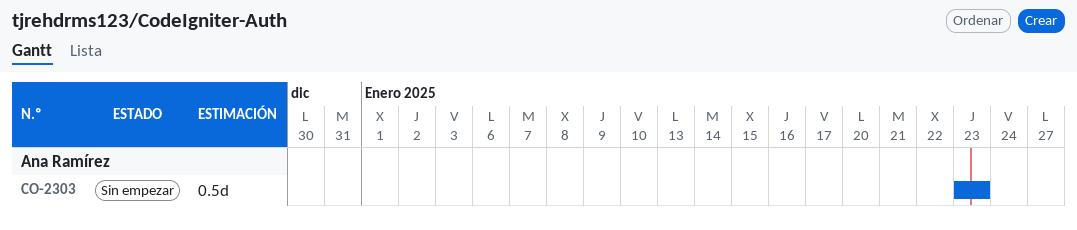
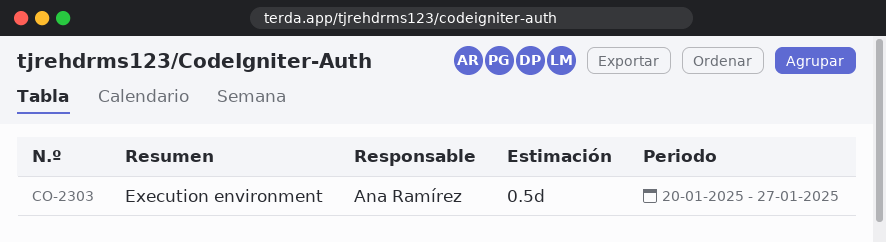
CO-2303, start: Jan 23 -> Jan 20
CO-2303, due: Jan 23 -> Jan 27

